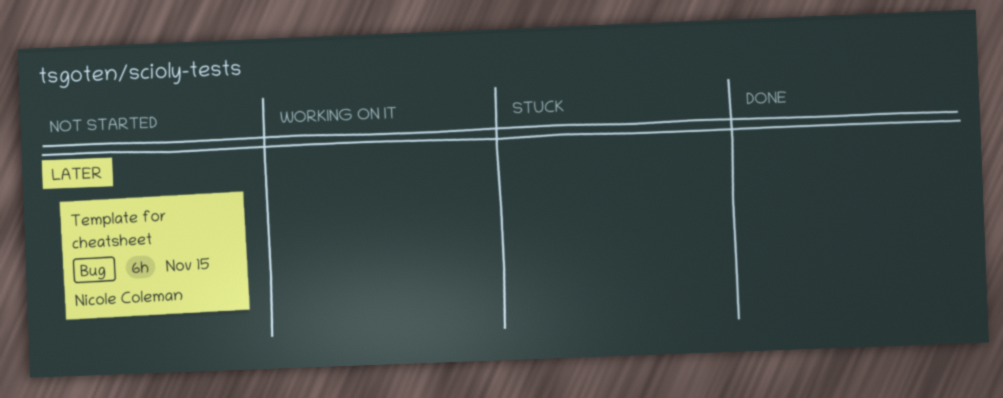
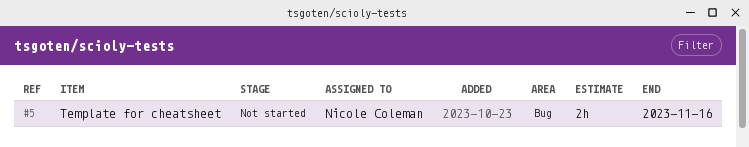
Template for cheatsheet, estimate: 6h -> 2h
Template for cheatsheet, due: Nov 15 -> Nov 16

